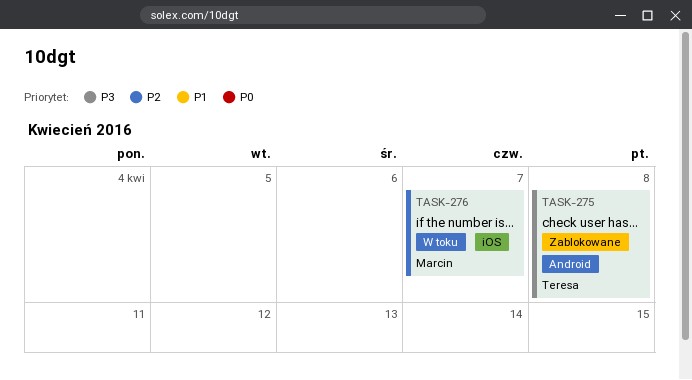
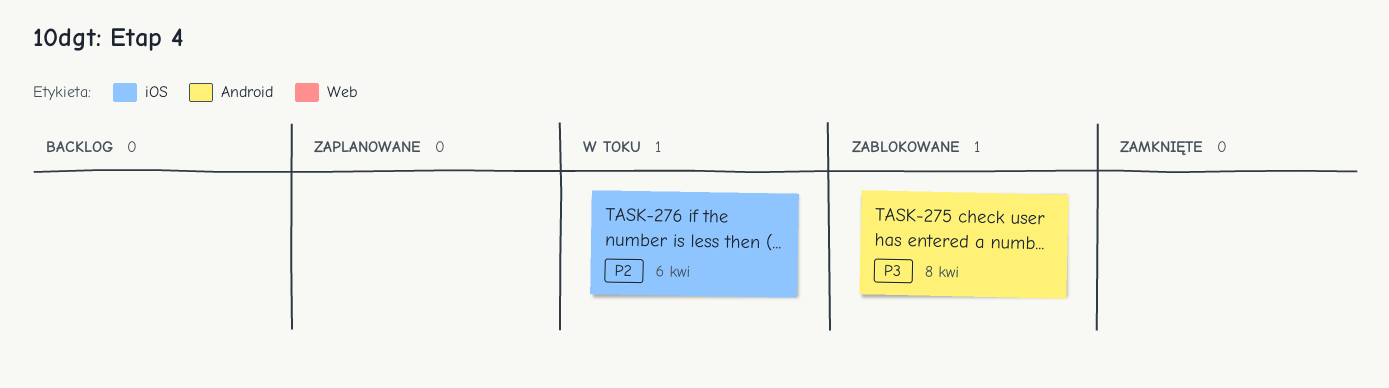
TASK-276, due: Apr 7 -> Apr 6

